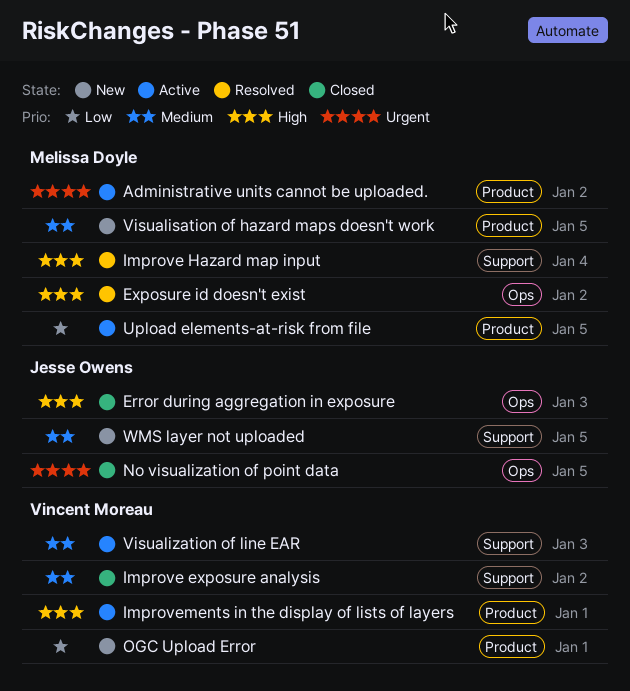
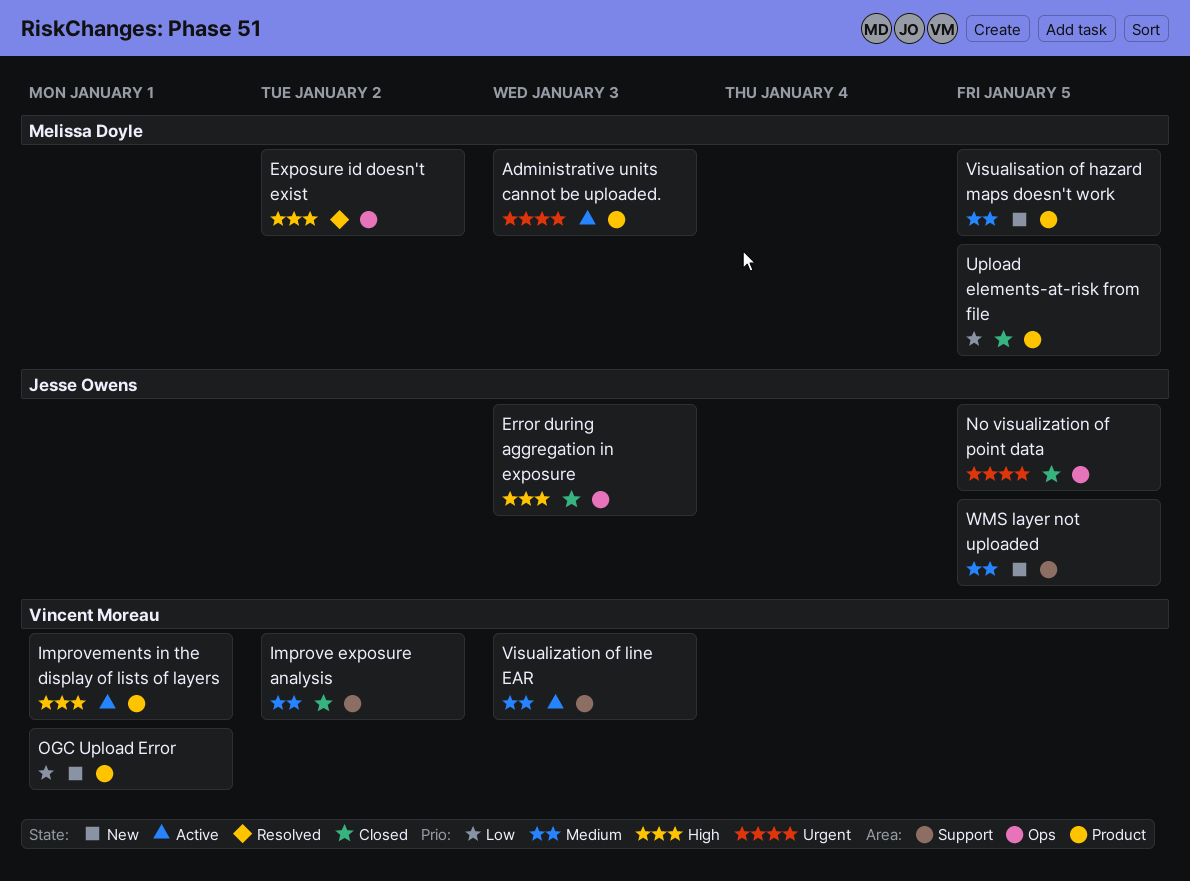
Administrative units cannot be uploaded., due: Jan 2 -> Jan 3
Improve Hazard map input: present -> none
Upload elements-at-risk from file, status: Active -> Closed

